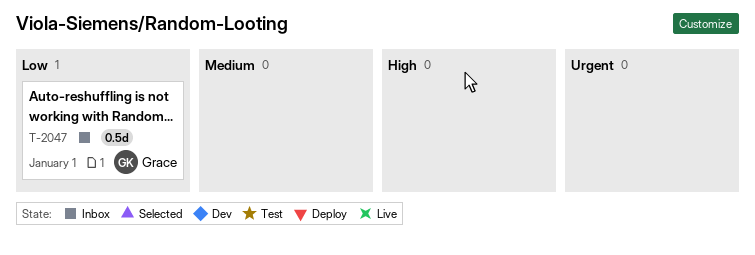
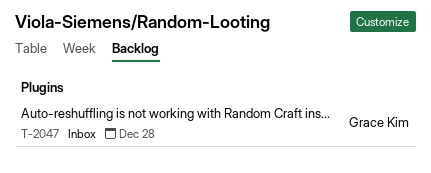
T-2047, due: Jan 1 -> Dec 28

